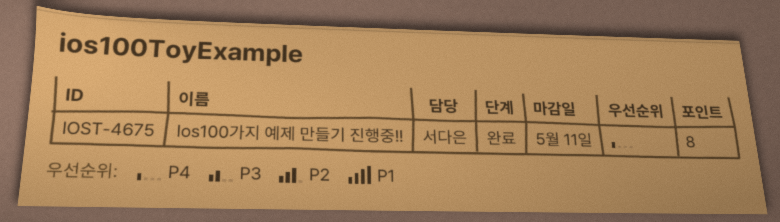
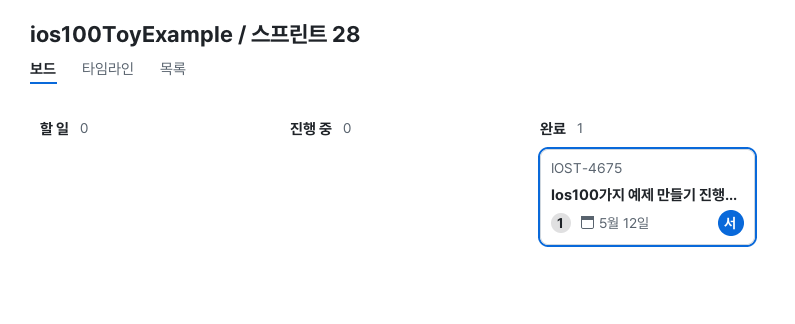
IOST-4675, estimate: 8 -> 1
IOST-4675, due: May 11 -> May 12

